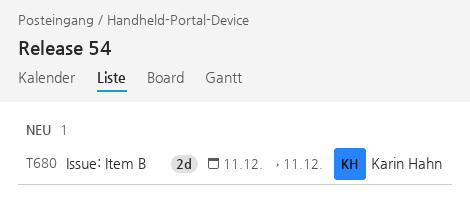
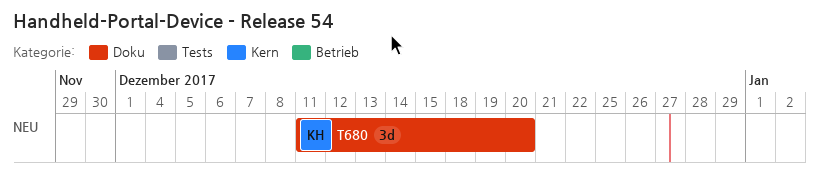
T680, estimate: 2d -> 3d
T680, due: Dec 11 -> Dec 20

